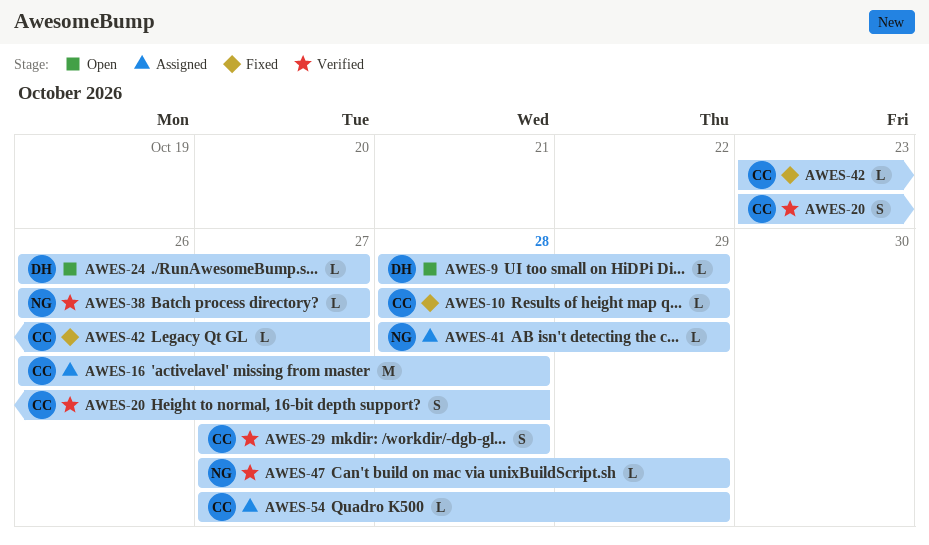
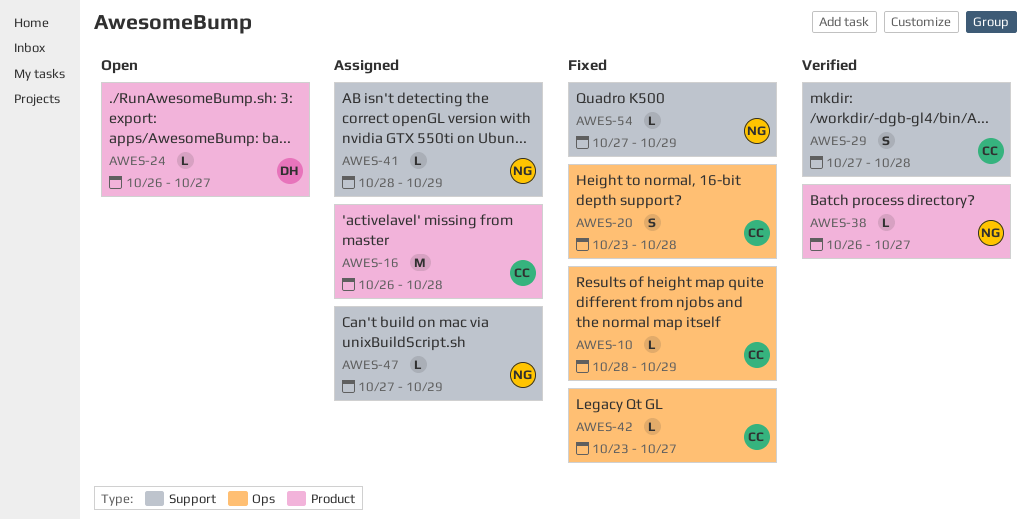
AWES-9: present -> none
AWES-20, status: Verified -> Fixed
AWES-47, status: Verified -> Assigned
AWES-54, status: Assigned -> Fixed
AWES-54, owner: CC -> NG

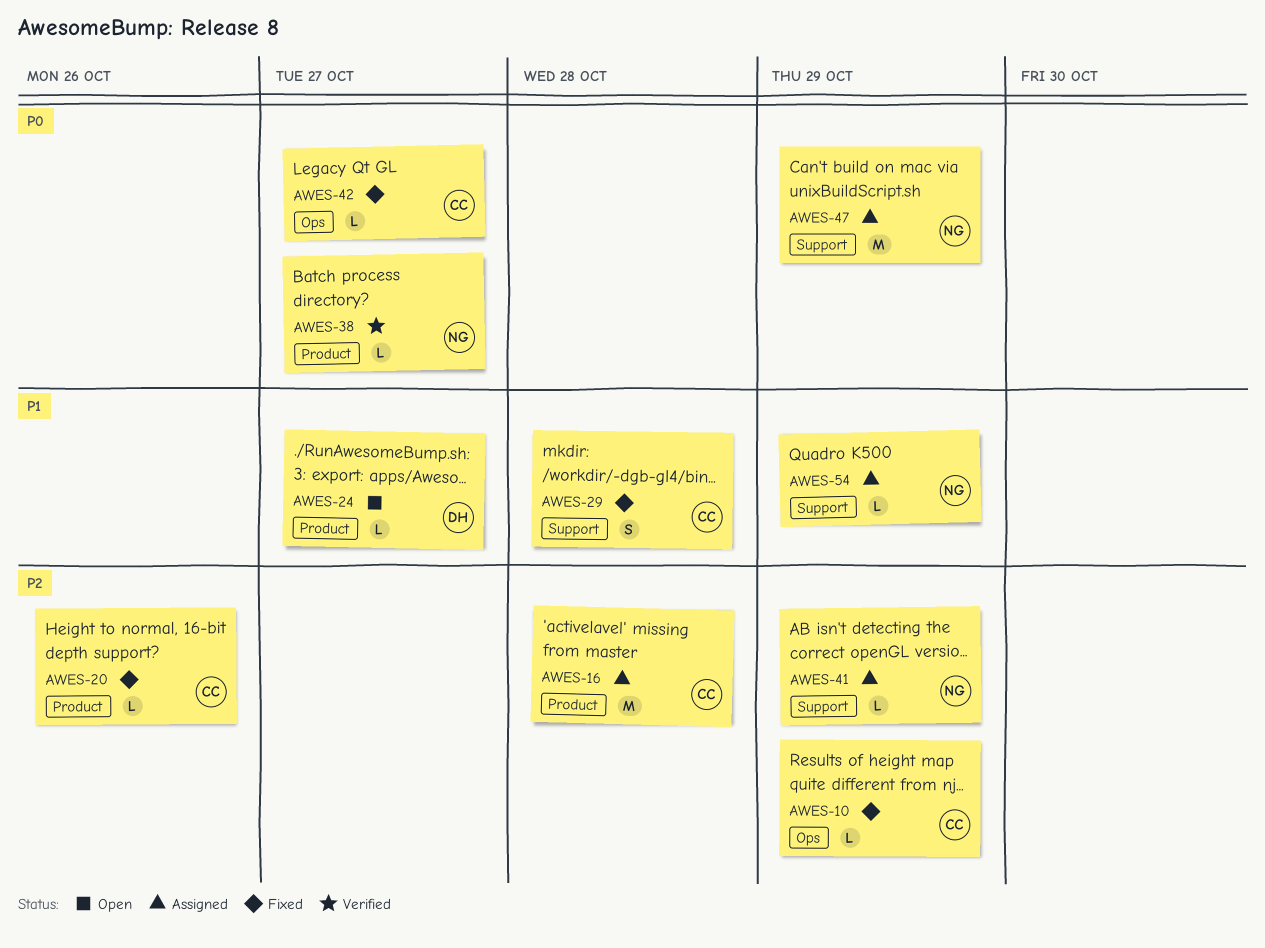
AWES-20, label: Ops -> Product
AWES-20, estimate: S -> L
AWES-20, due: Oct 28 -> Oct 26
AWES-29, status: Verified -> Fixed
AWES-47, estimate: L -> M
AWES-54, status: Fixed -> Assigned

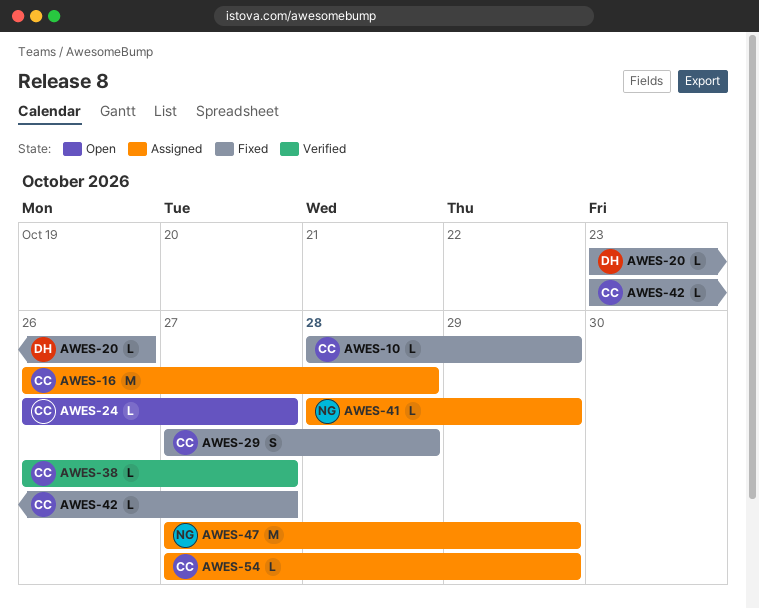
AWES-20, owner: CC -> DH
AWES-24, owner: DH -> CC
AWES-38, owner: NG -> CC
AWES-54, owner: NG -> CC

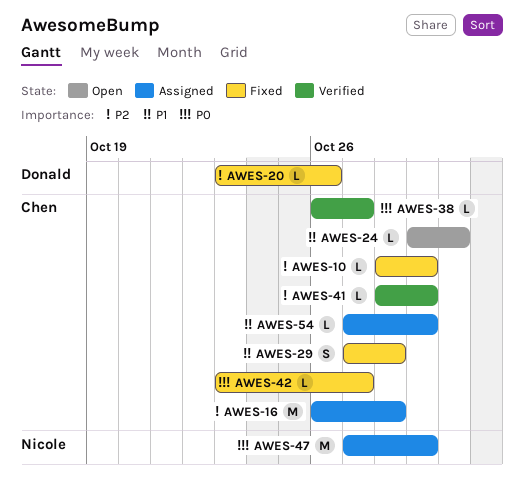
AWES-24, start: Oct 26 -> Oct 29
AWES-24, due: Oct 27 -> Oct 30
AWES-41, status: Assigned -> Verified
AWES-41, owner: Nicole -> Chen

